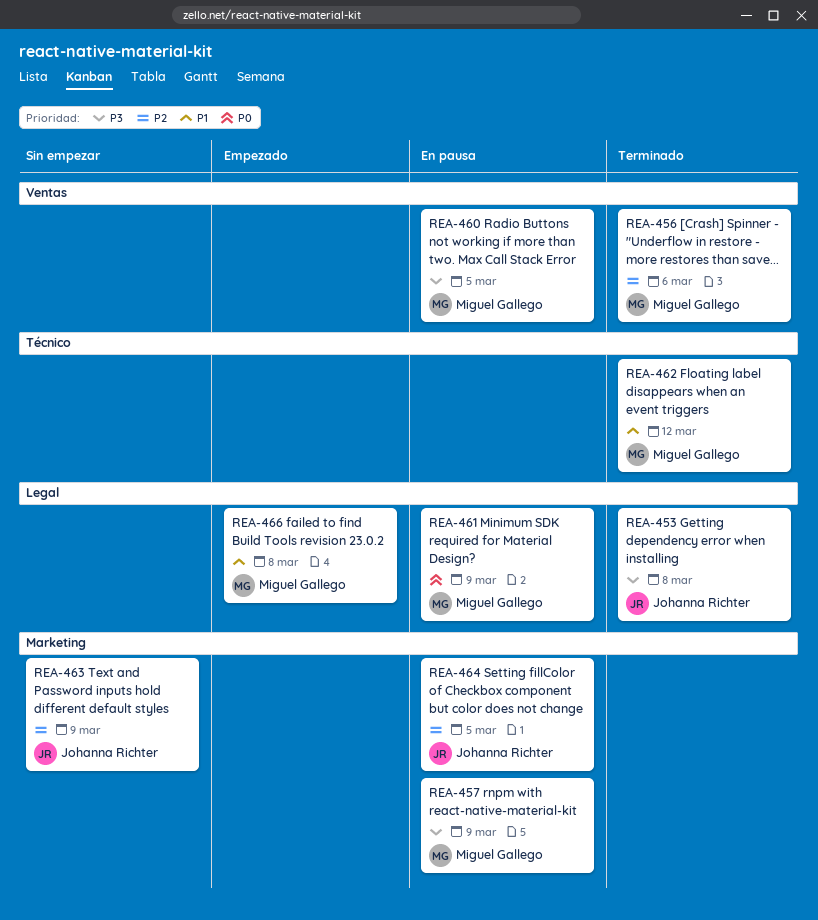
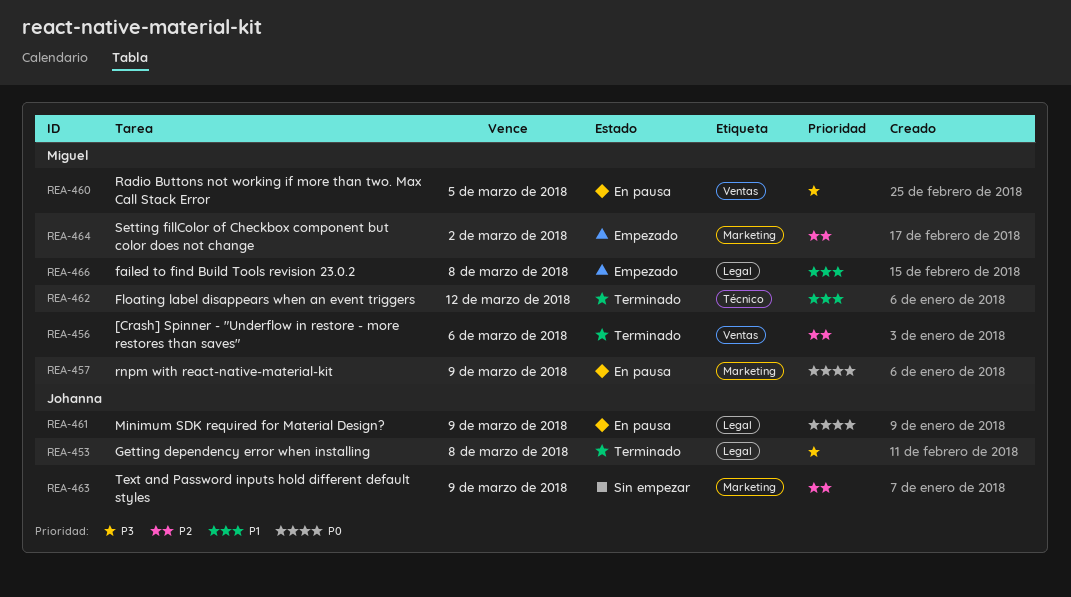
REA-457, priority: P3 -> P0
REA-461, owner: Miguel Gallego -> Johanna Richter
REA-464, status: En pausa -> Empezado
REA-464, owner: Johanna Richter -> Miguel Gallego
REA-464, due: Mar 5 -> Mar 2

